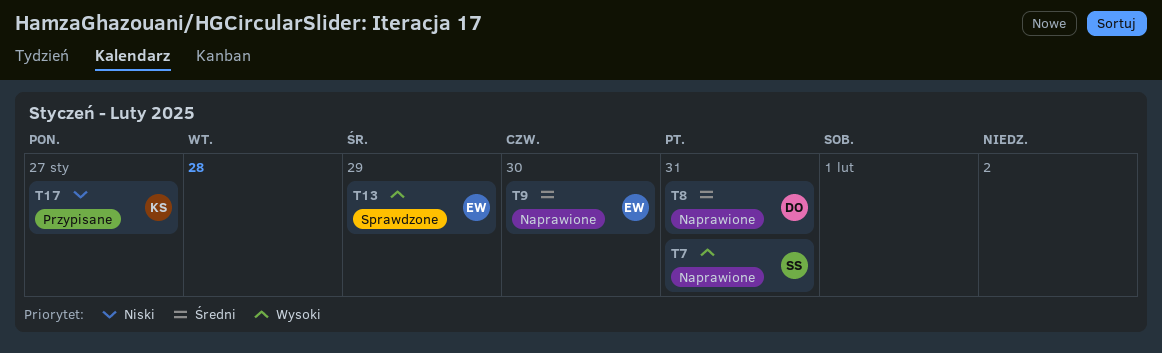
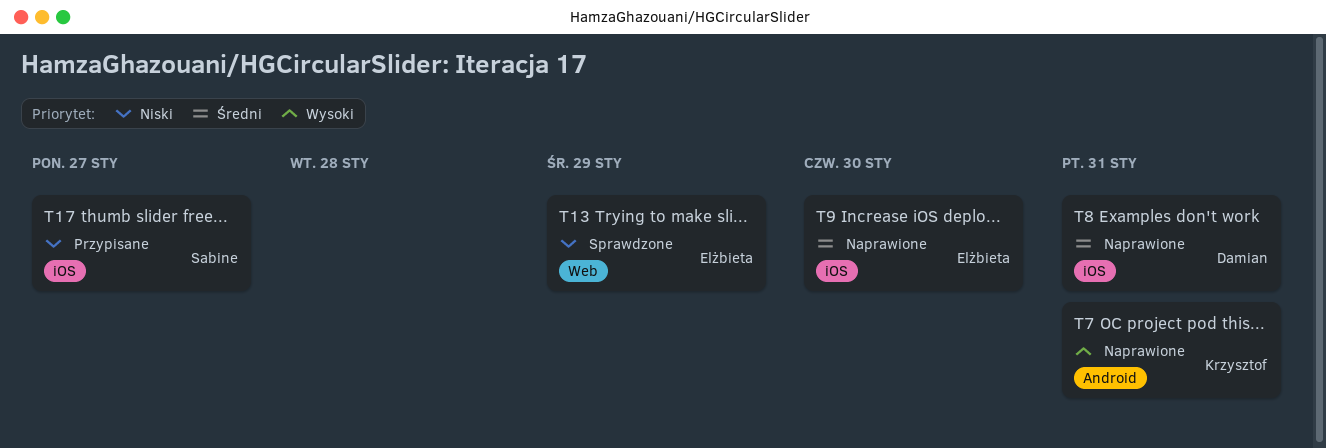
T7, owner: Sabine -> Krzysztof
T13, priority: Wysoki -> Niski
T17, owner: Krzysztof -> Sabine

